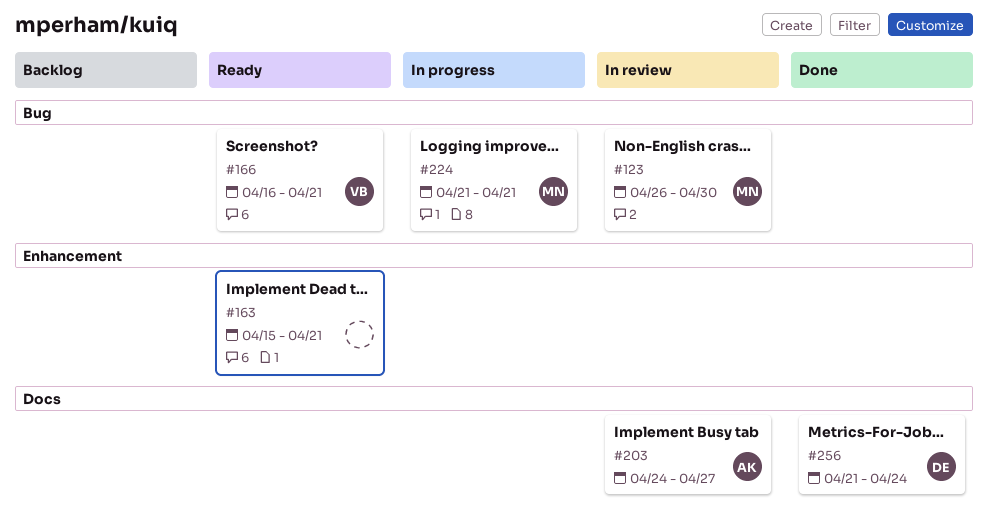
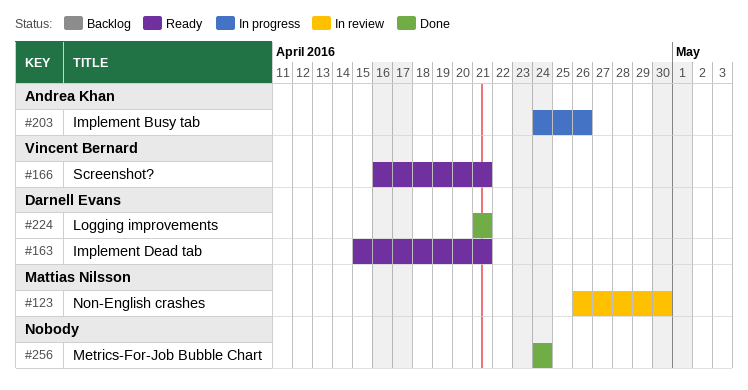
#163, owner: none -> Darnell Evans
#203, status: In review -> In progress
#203, due: Apr 27 -> Apr 26
#224, status: In progress -> Done
#224, owner: Mattias Nilsson -> Darnell Evans
#256, owner: Darnell Evans -> none
#256, start: Apr 21 -> Apr 24

